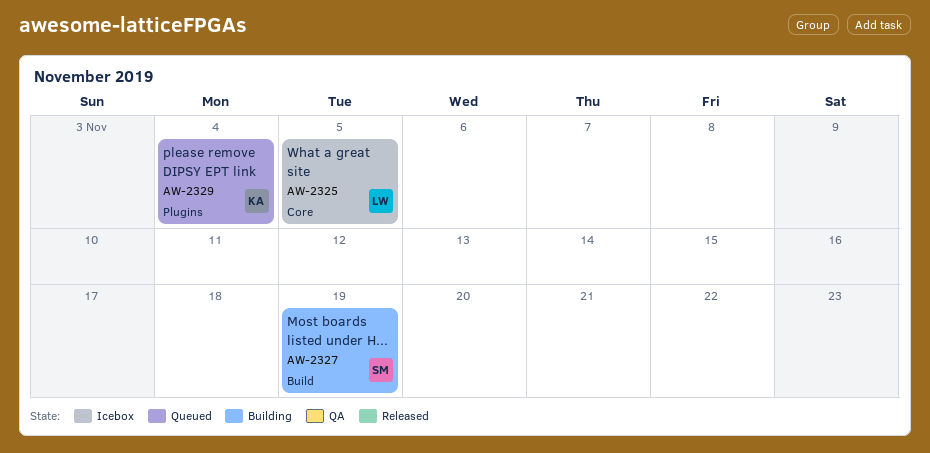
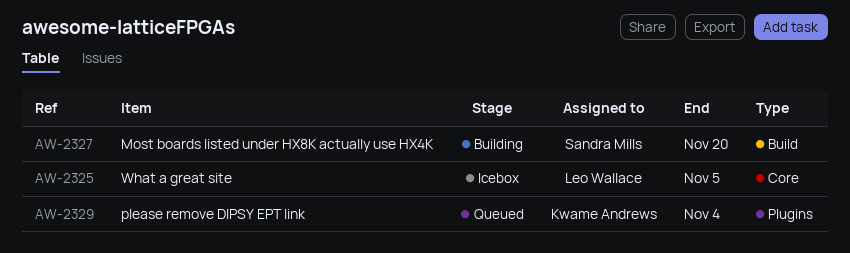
AW-2327, due: Nov 19 -> Nov 20

